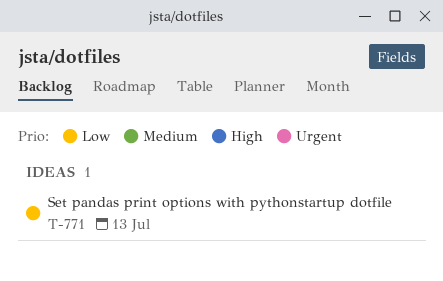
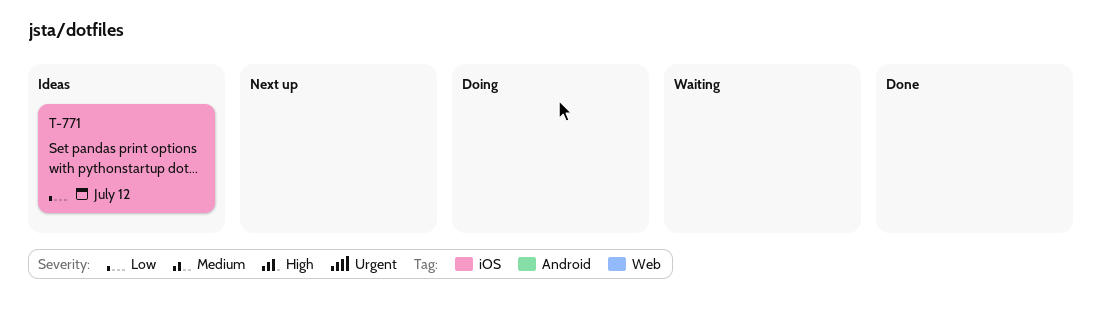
T-771, due: Jul 13 -> Jul 12

